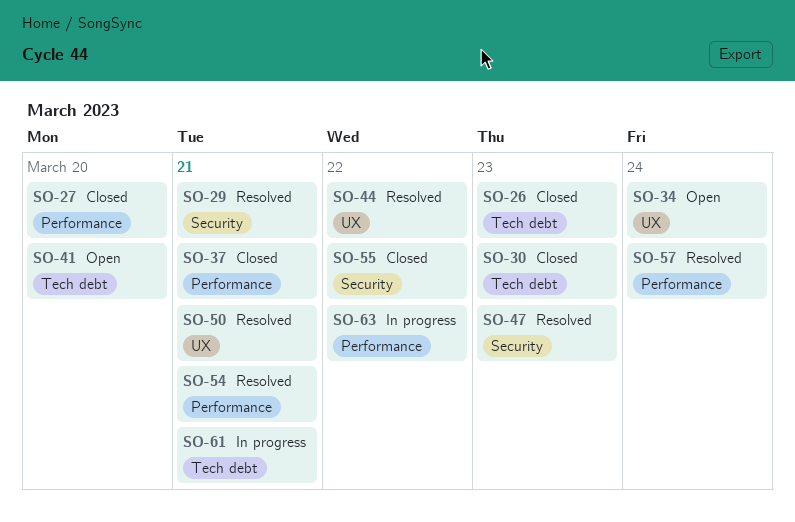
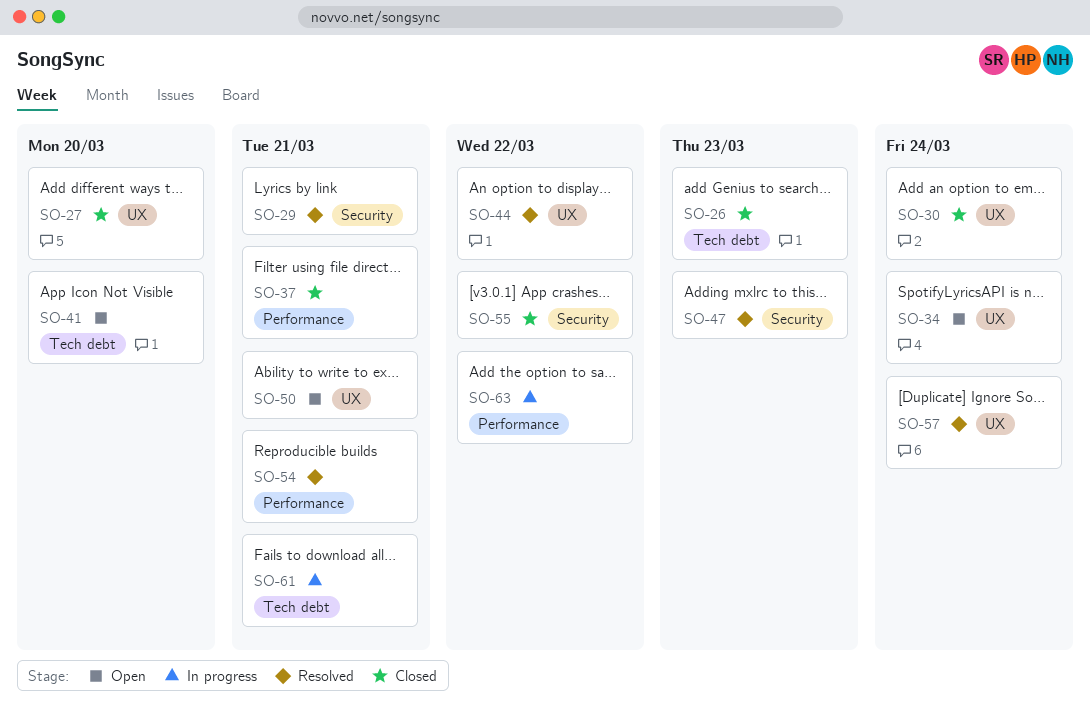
SO-27, label: Performance -> UX
SO-30, label: Tech debt -> UX
SO-30, due: Mar 23 -> Mar 24
SO-50, status: Resolved -> Open
SO-57, label: Performance -> UX

